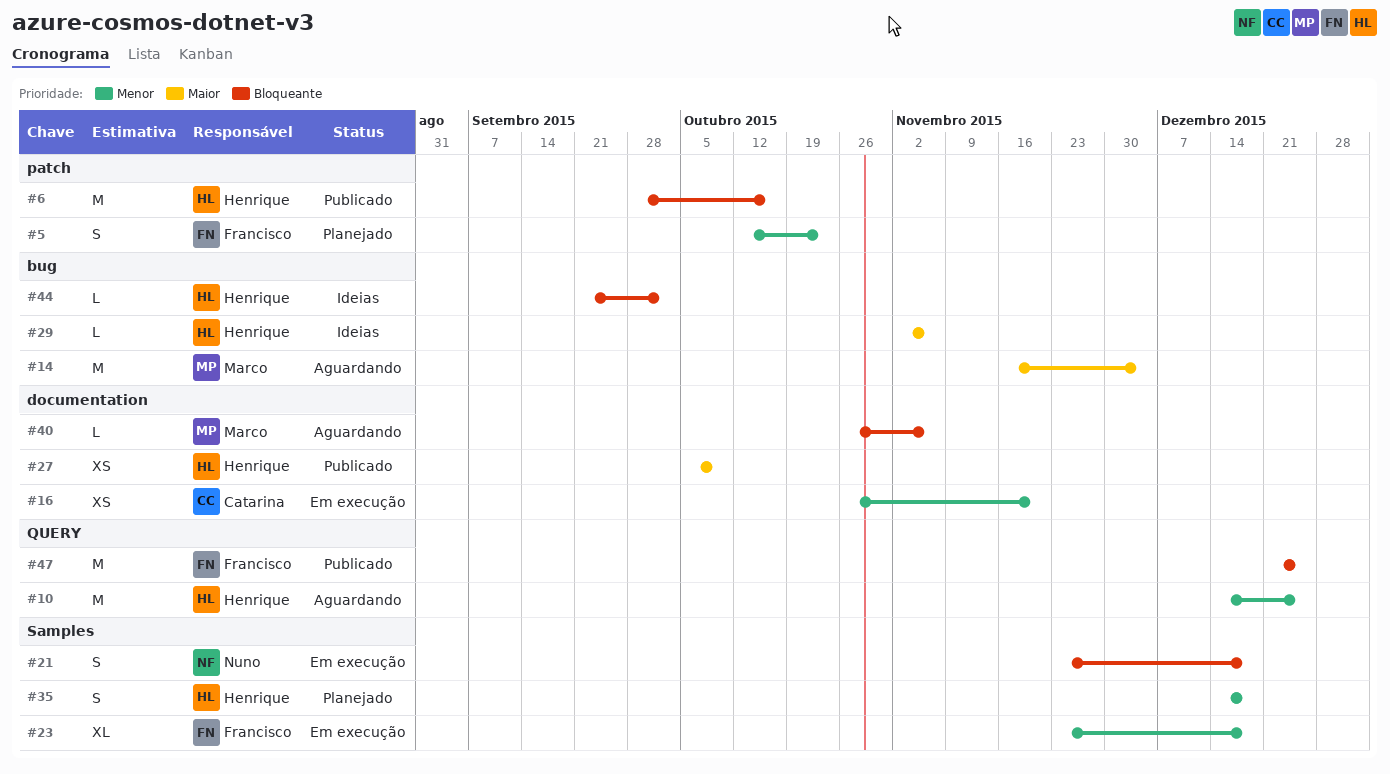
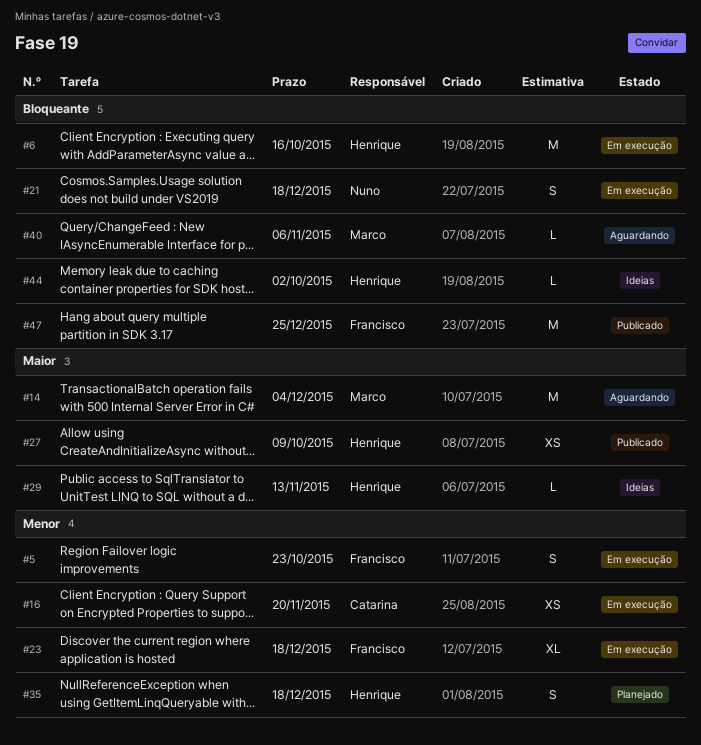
#5, status: Planejado -> Em execução
#6, status: Publicado -> Em execução
#10: present -> none
#29, due: Nov 6 -> Nov 13

